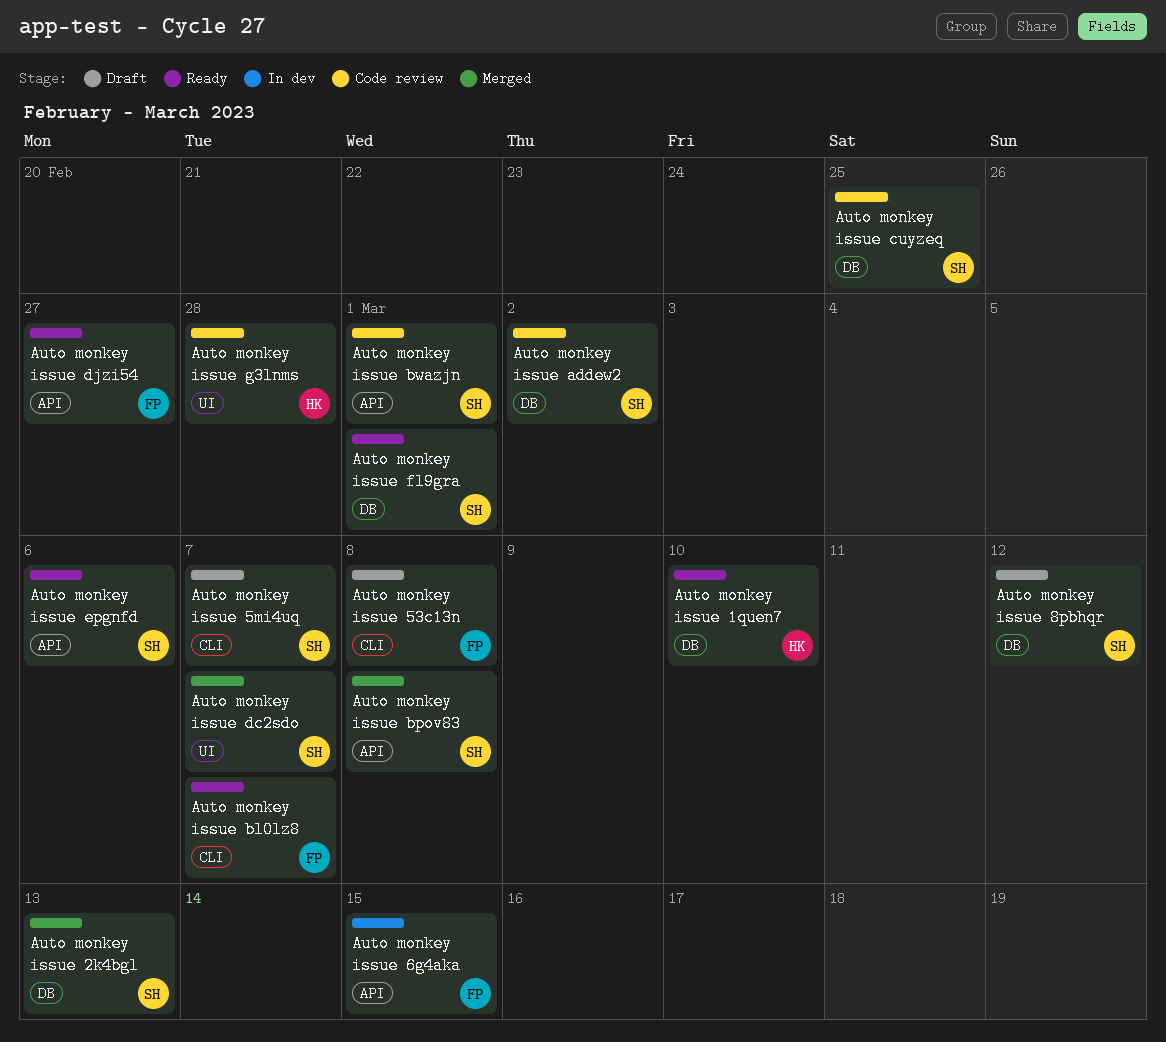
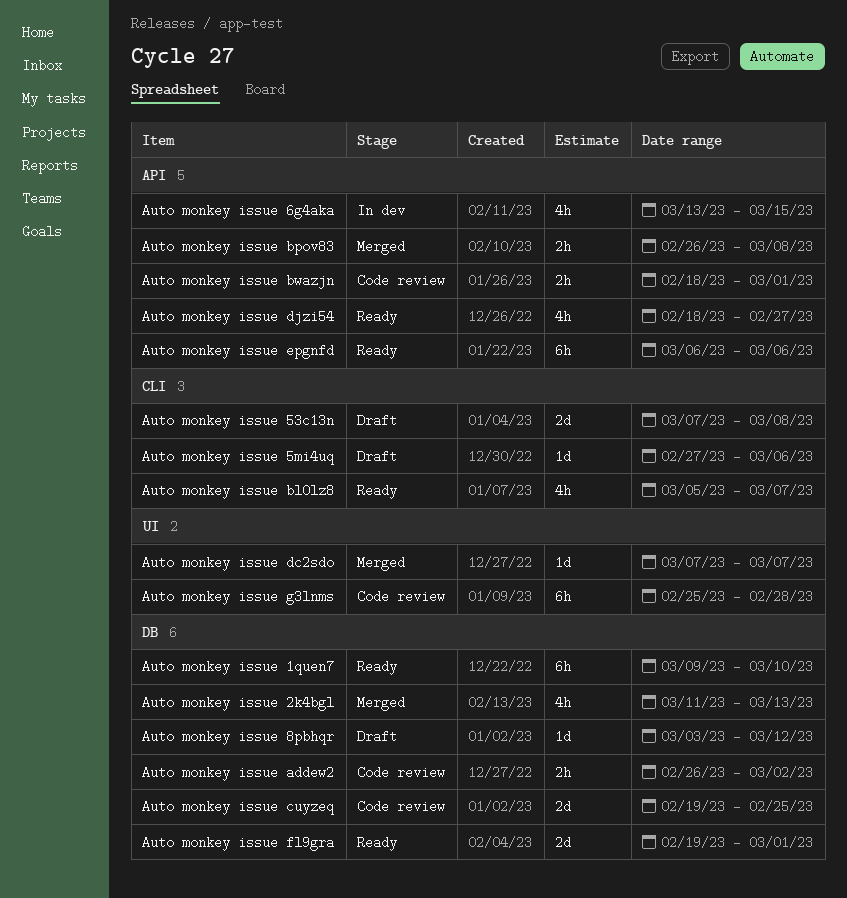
Auto monkey issue 5mi4uq, due: Mar 7 -> Mar 6

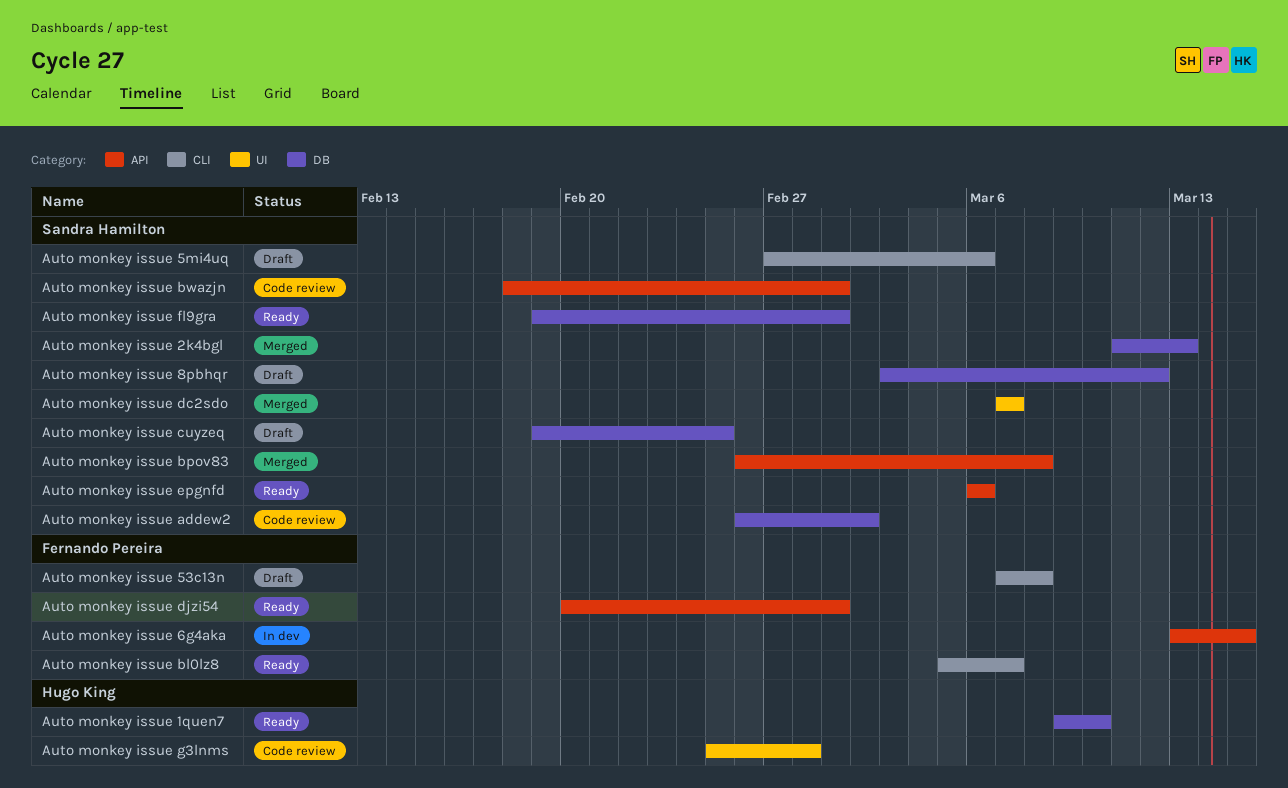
Auto monkey issue cuyzeq, status: Code review -> Draft
Auto monkey issue djzi54, start: Feb 18 -> Feb 20
Auto monkey issue djzi54, due: Feb 27 -> Mar 1

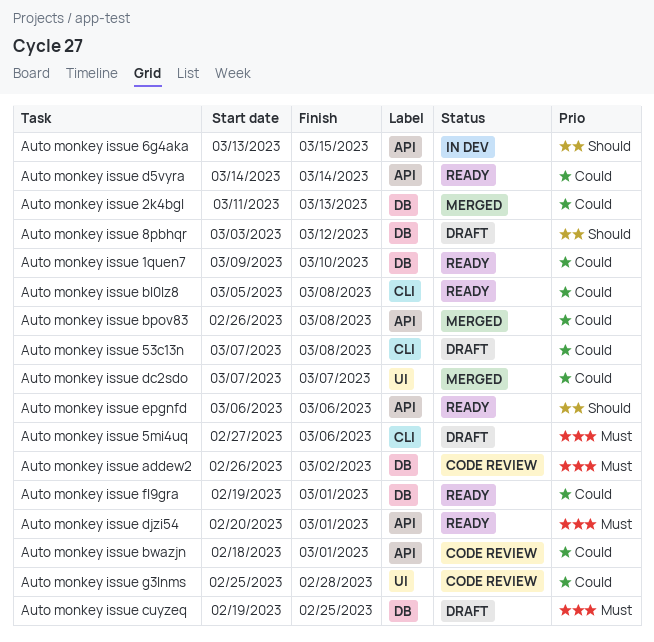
Auto monkey issue bl0lz8, due: Mar 7 -> Mar 8
Auto monkey issue d5vyra: none -> present

